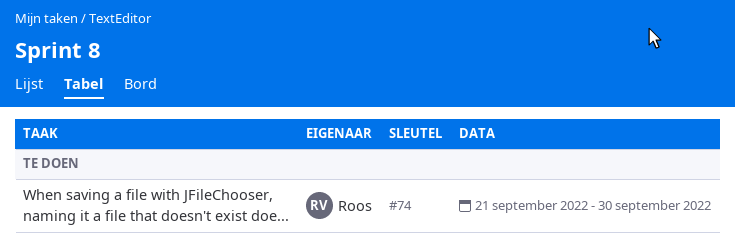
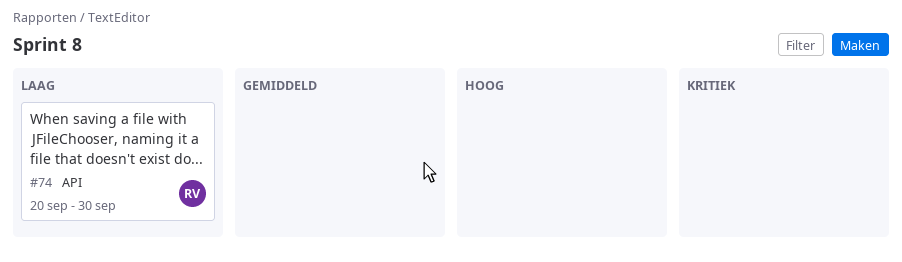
#74, start: Sep 21 -> Sep 20

